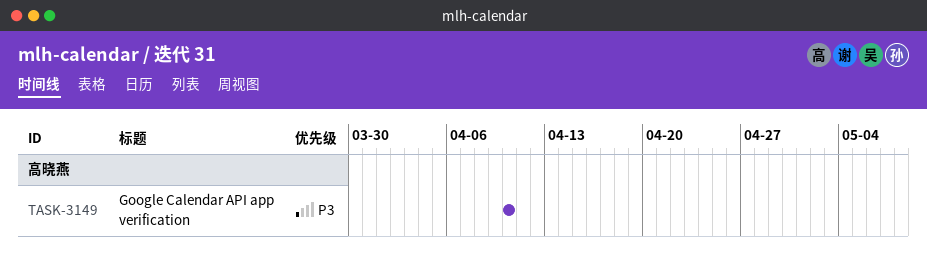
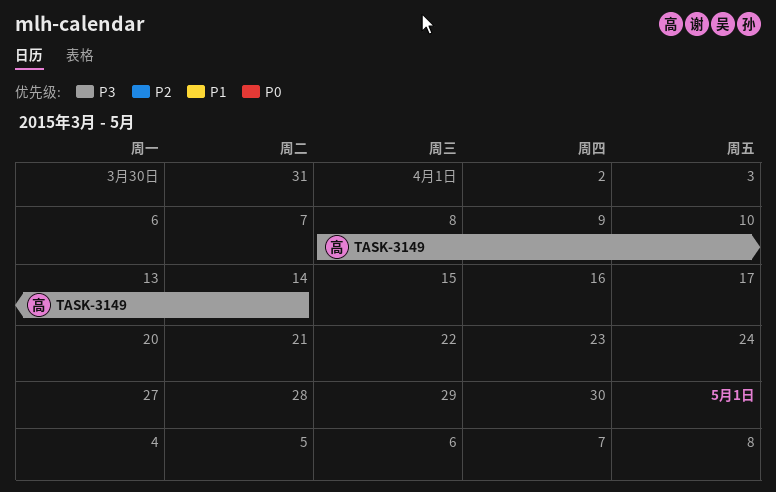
TASK-3149, start: Apr 10 -> Apr 8
TASK-3149, due: Apr 10 -> Apr 14

